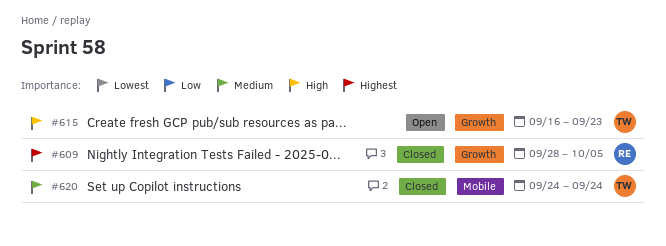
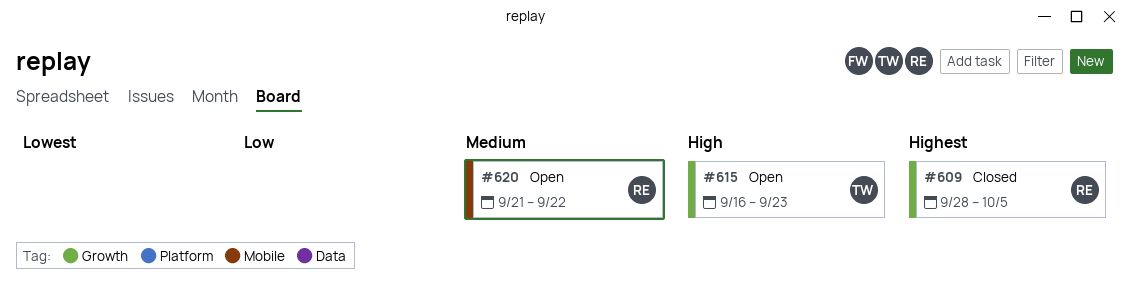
#620, status: Closed -> Open
#620, owner: TW -> RE
#620, start: Sep 24 -> Sep 21
#620, due: Sep 24 -> Sep 22

